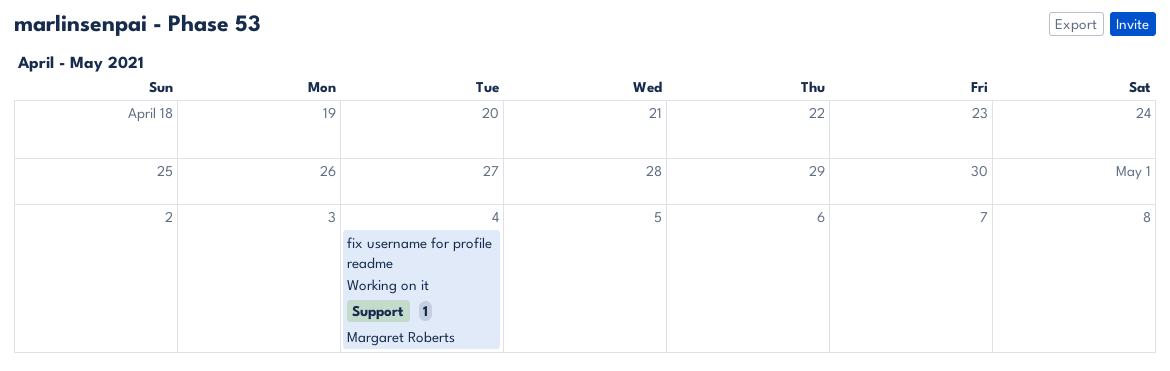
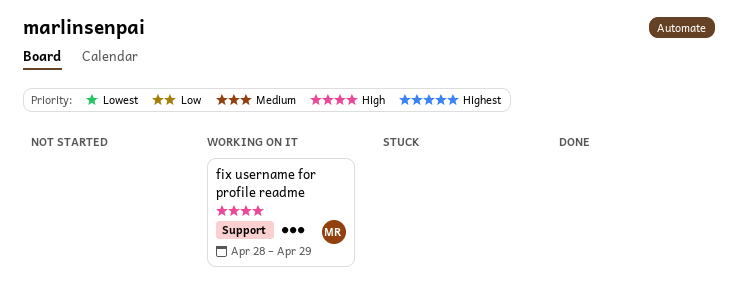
fix username for profile readme, estimate: 1 -> 3
fix username for profile readme, due: May 4 -> Apr 29

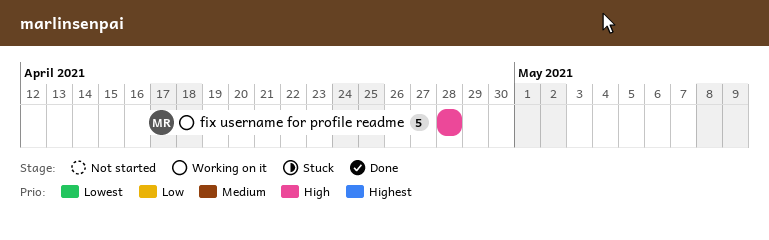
fix username for profile readme, estimate: 3 -> 5
fix username for profile readme, due: Apr 29 -> Apr 28

